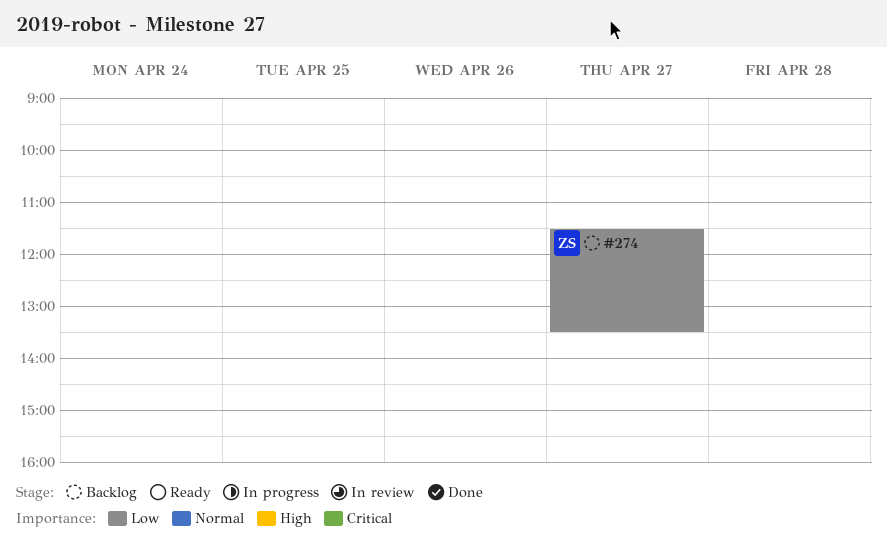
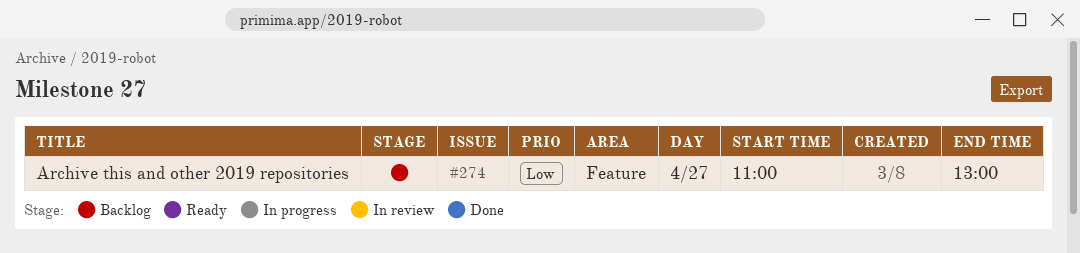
#274, begins: 11:30 -> 11:00
#274, ends: 13:30 -> 13:00

